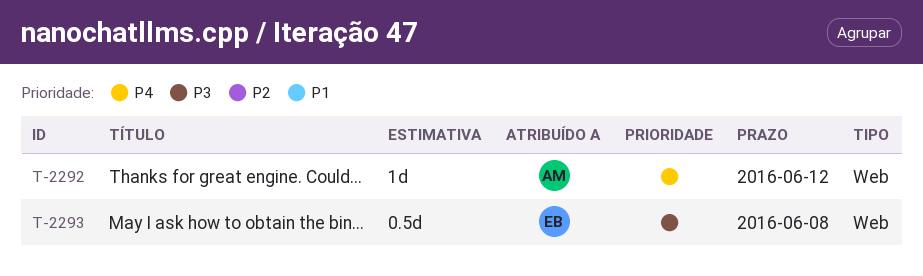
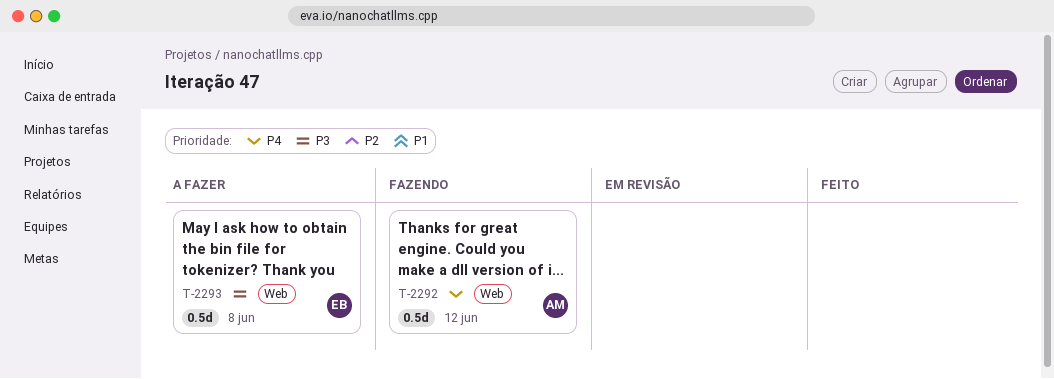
T-2292, estimate: 1d -> 0.5d

